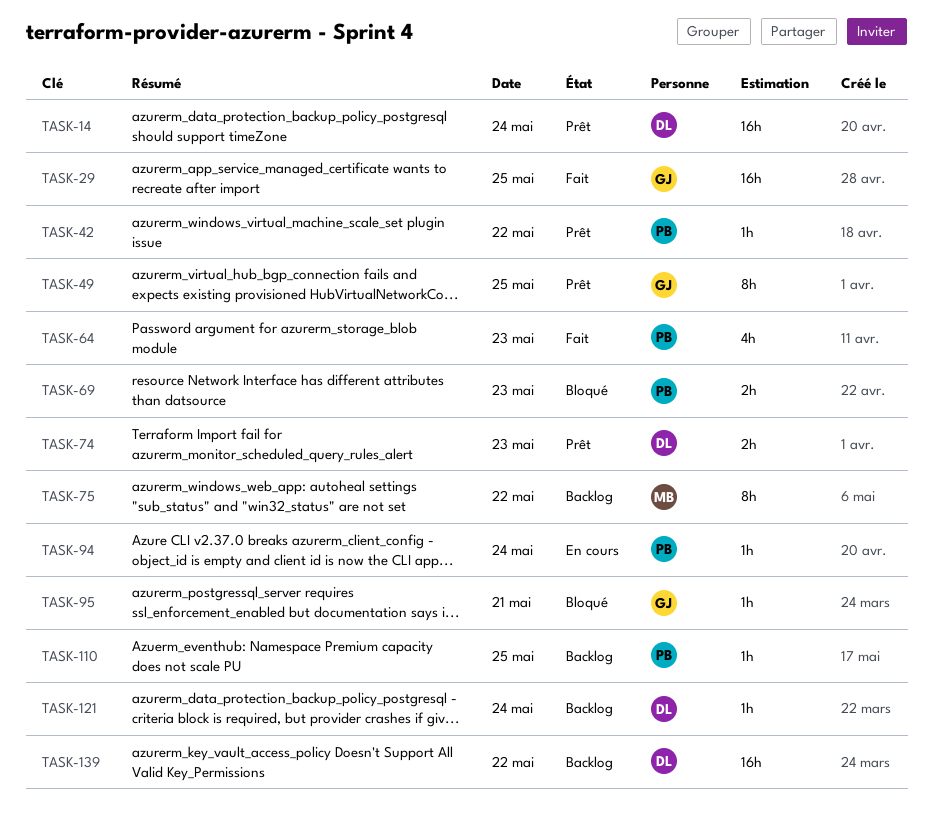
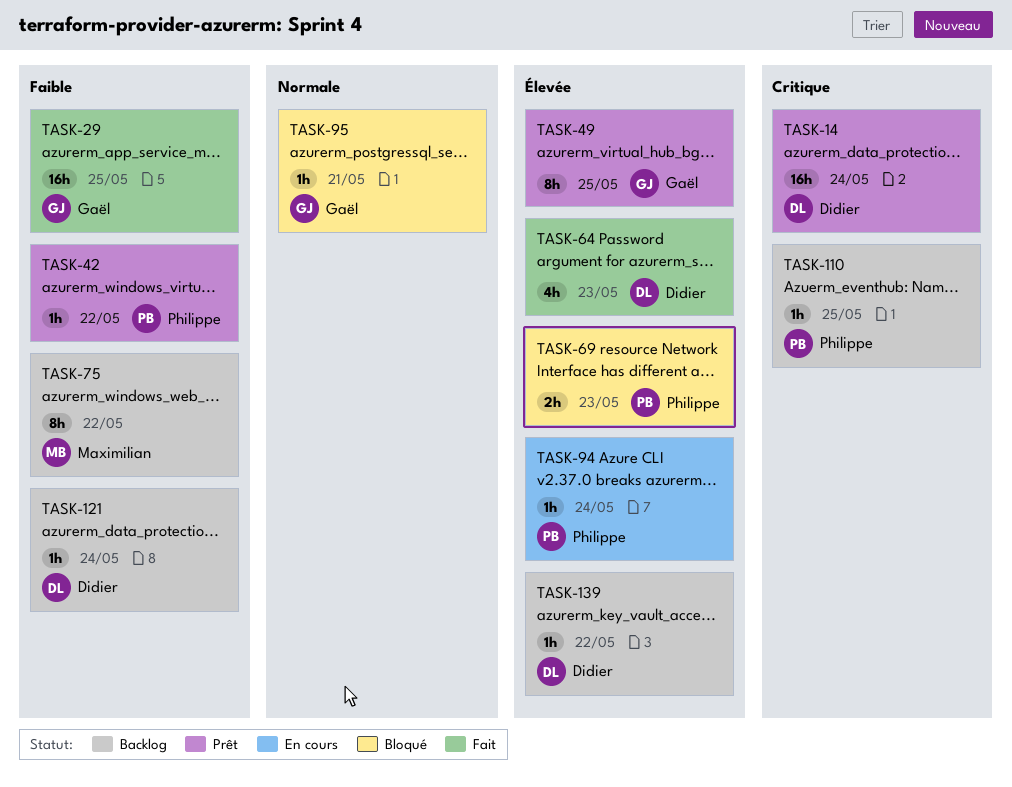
TASK-64, owner: Philippe -> Didier
TASK-74: present -> none
TASK-139, estimate: 16h -> 1h

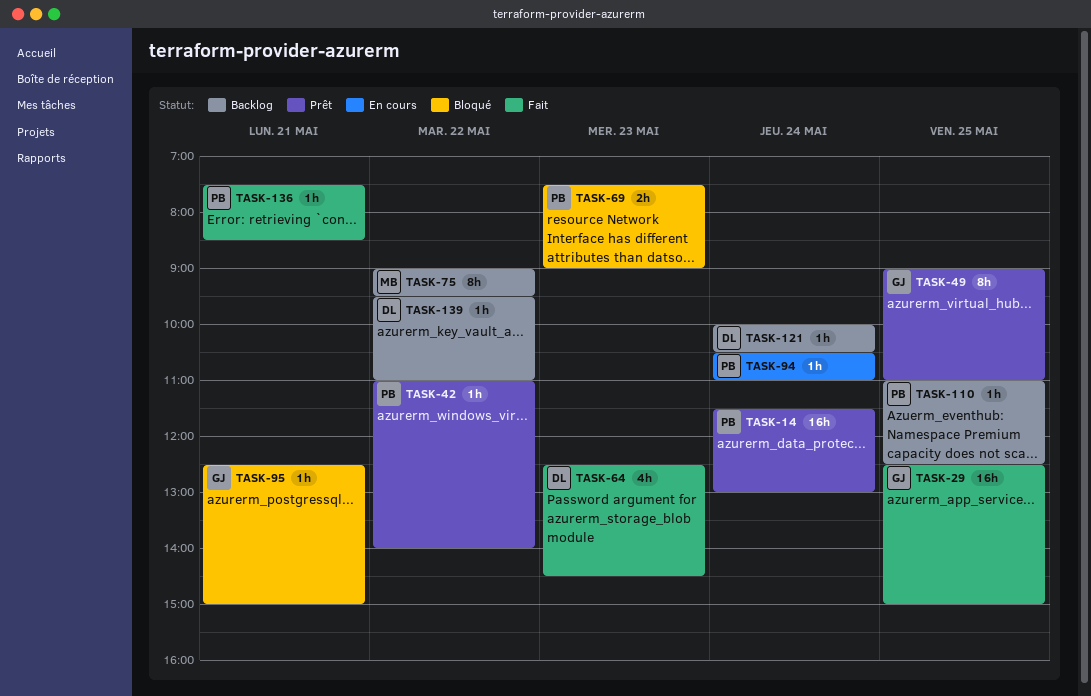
TASK-14, owner: Didier -> Philippe
TASK-136: none -> present

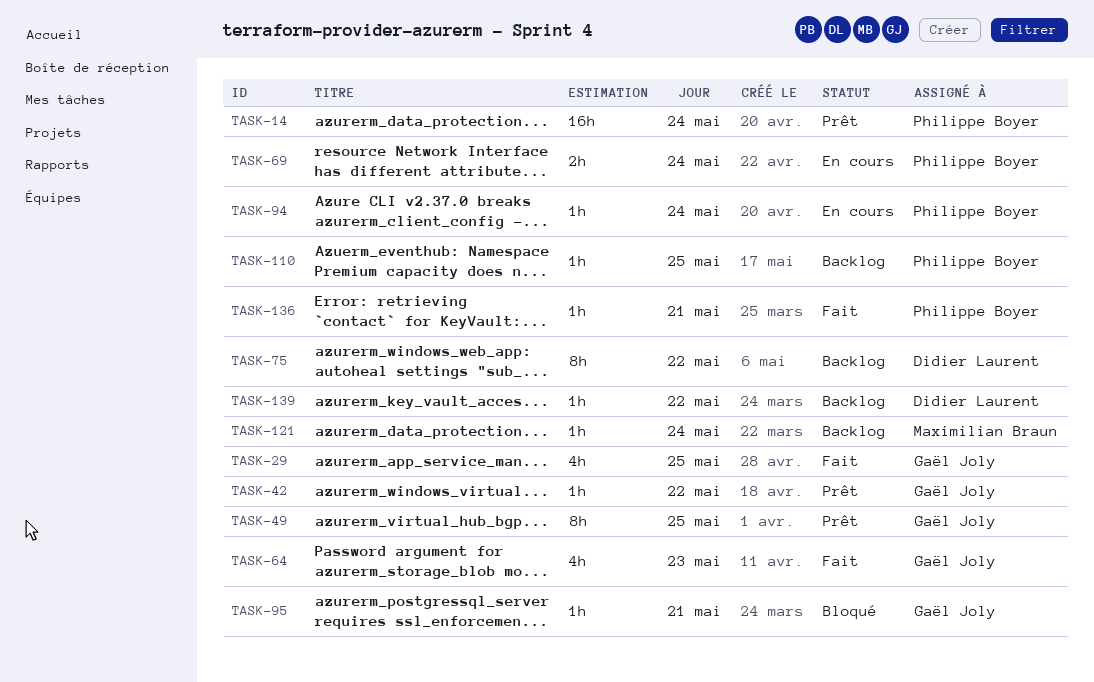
TASK-29, estimate: 16h -> 4h
TASK-42, owner: Philippe Boyer -> Gaël Joly
TASK-64, owner: Didier Laurent -> Gaël Joly
TASK-69, status: Bloqué -> En cours
TASK-69, day: May 23 -> May 24
TASK-75, owner: Maximilian Braun -> Didier Laurent
TASK-121, owner: Didier Laurent -> Maximilian Braun

